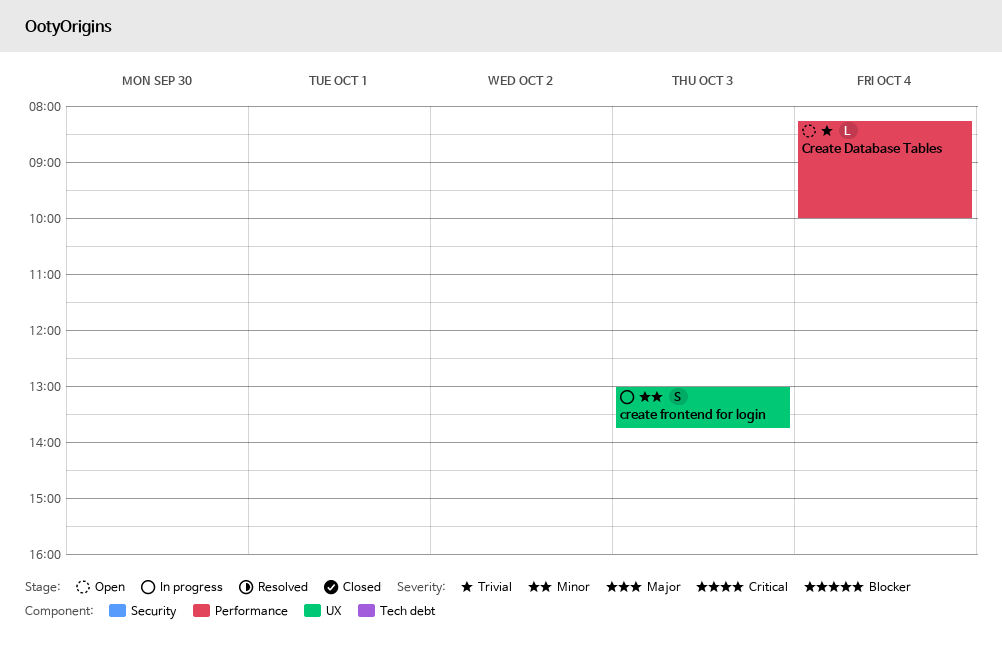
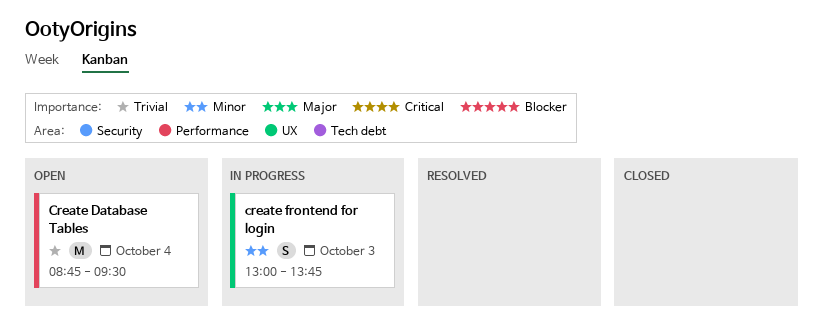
Create Database Tables, estimate: L -> M
Create Database Tables, begins: 08:15 -> 08:45
Create Database Tables, ends: 10:00 -> 09:30

